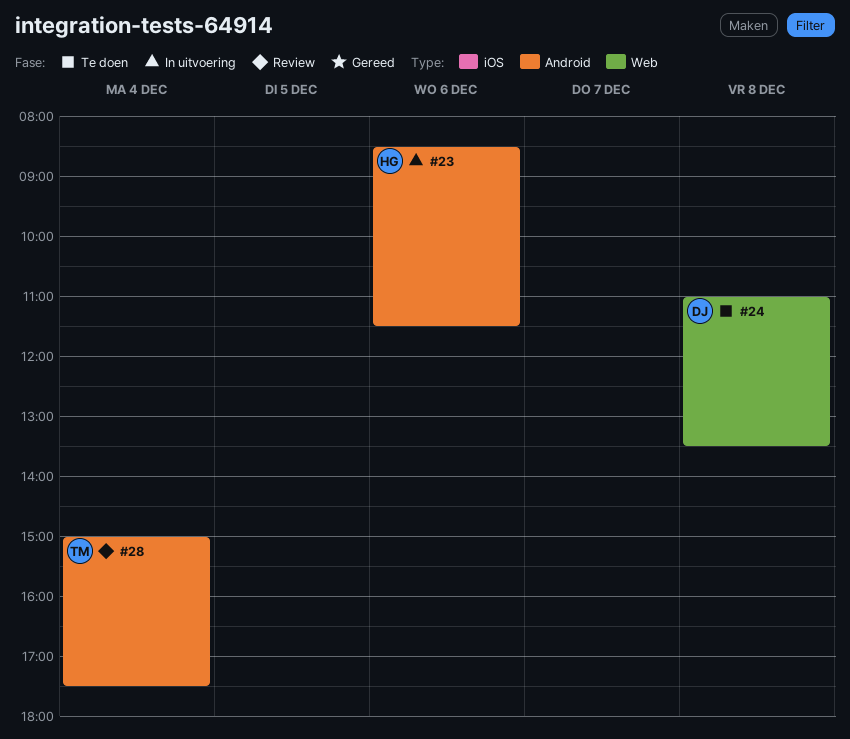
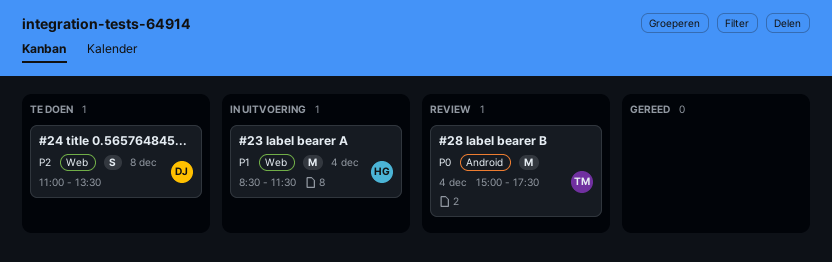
#23, label: Android -> Web
#23, day: Dec 6 -> Dec 4

